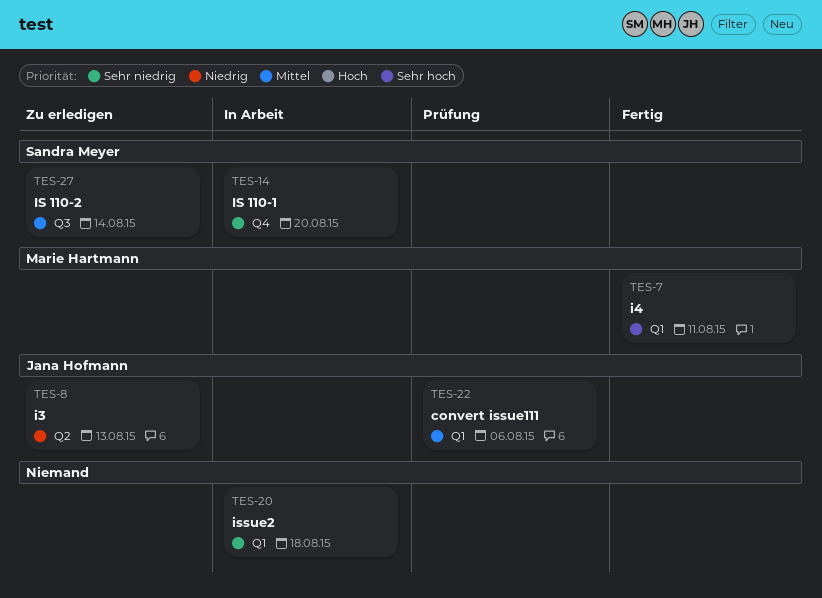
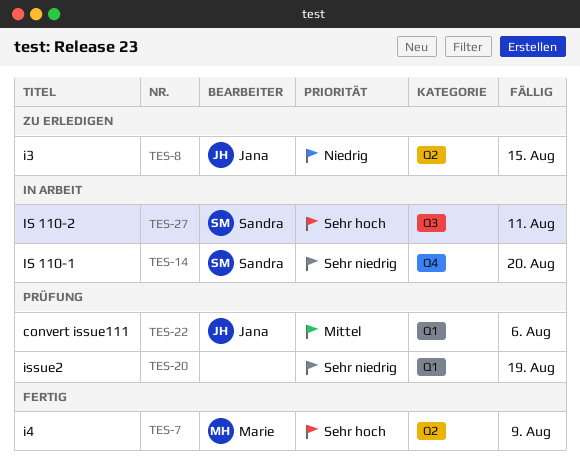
TES-7, label: Q1 -> Q2
TES-7, due: Aug 11 -> Aug 9
TES-8, due: Aug 13 -> Aug 15
TES-20, status: In Arbeit -> Prüfung
TES-20, due: Aug 18 -> Aug 19
TES-27, status: Zu erledigen -> In Arbeit
TES-27, priority: Mittel -> Sehr hoch
TES-27, due: Aug 14 -> Aug 11

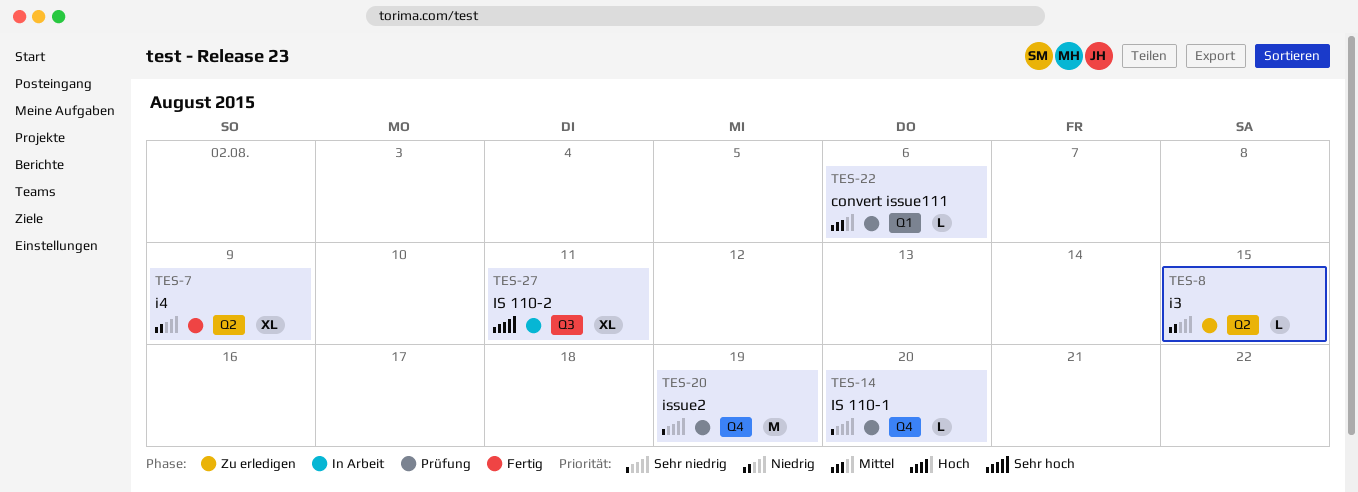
TES-7, priority: Sehr hoch -> Niedrig
TES-14, status: In Arbeit -> Prüfung
TES-20, label: Q1 -> Q4

